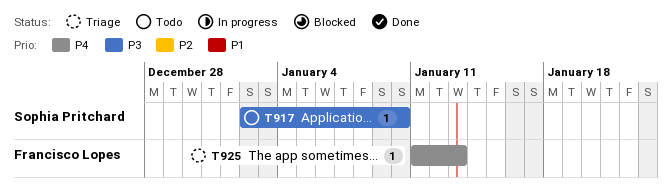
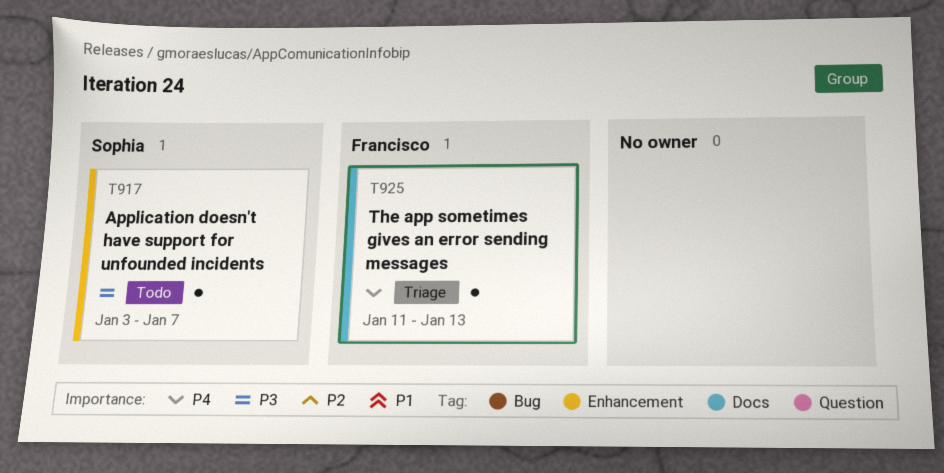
T917, start: Jan 2 -> Jan 3
T917, due: Jan 10 -> Jan 7

